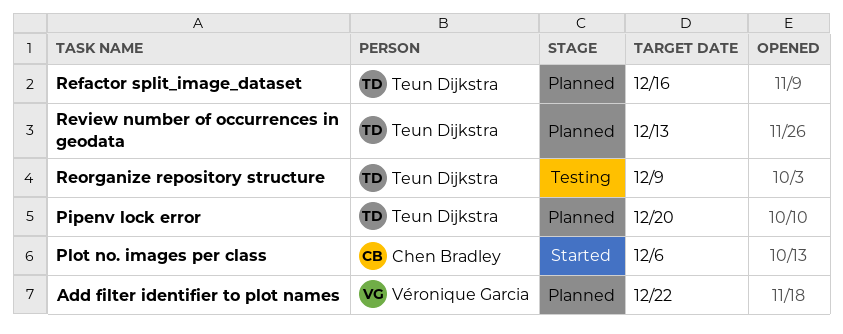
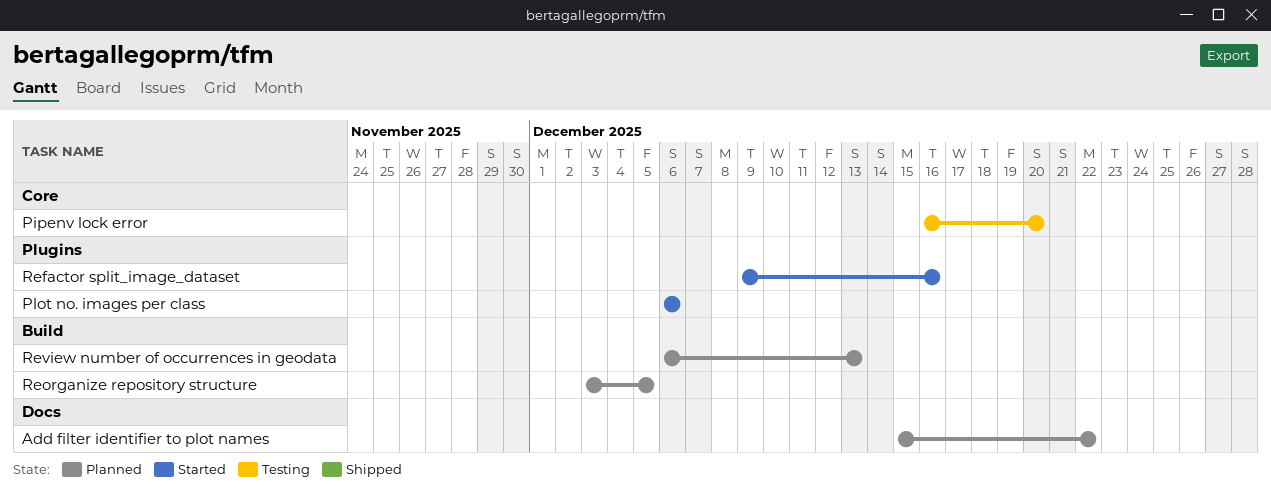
Pipenv lock error, status: Planned -> Testing
Refactor split_image_dataset, status: Planned -> Started
Reorganize repository structure, status: Testing -> Planned
Reorganize repository structure, due: Dec 9 -> Dec 5

